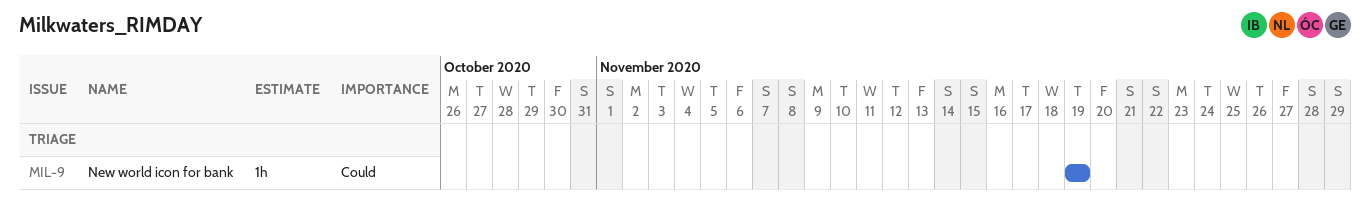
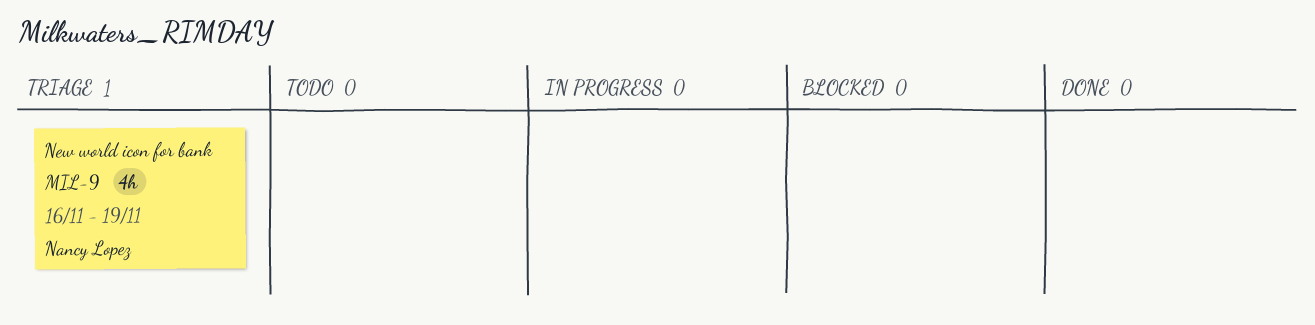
MIL-9, estimate: 1h -> 4h
MIL-9, start: Nov 19 -> Nov 16

